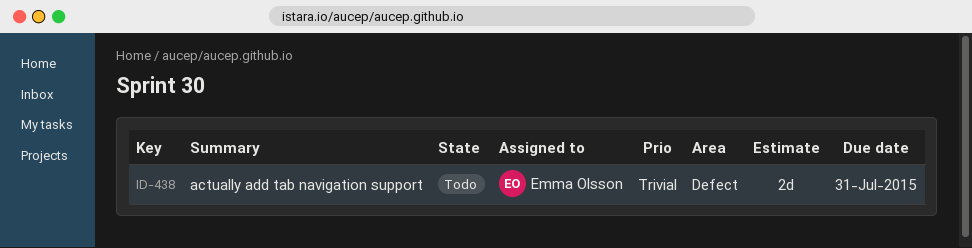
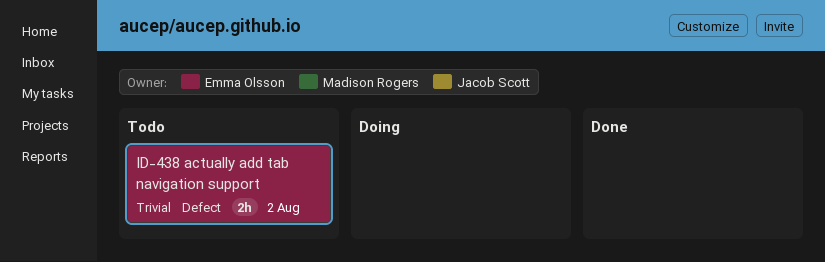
ID-438, estimate: 2d -> 2h
ID-438, due: Jul 31 -> Aug 2

